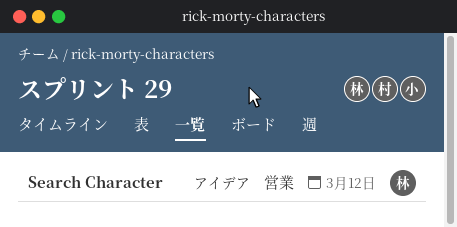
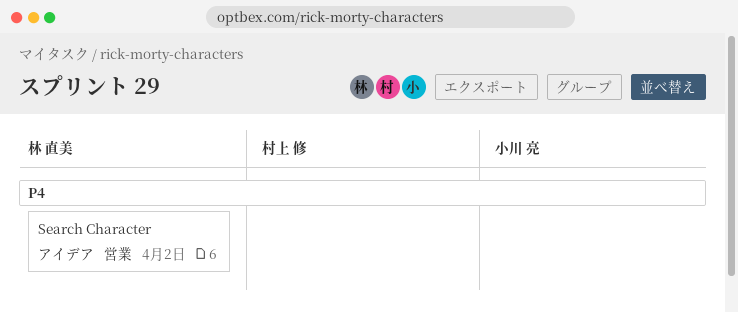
Search Character, due: Mar 12 -> Apr 2

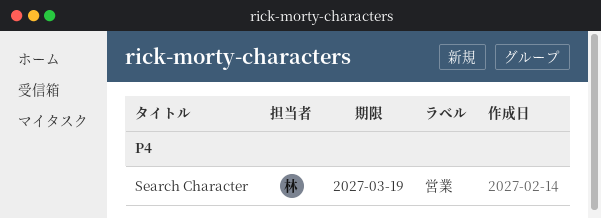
Search Character, due: Apr 2 -> Mar 19

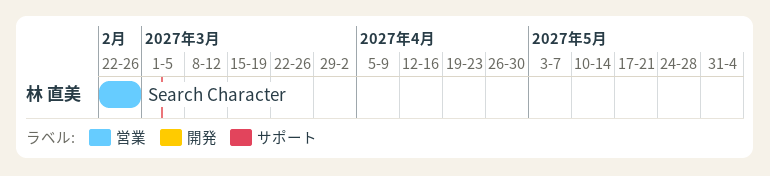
Search Character, due: Mar 19 -> Feb 26

